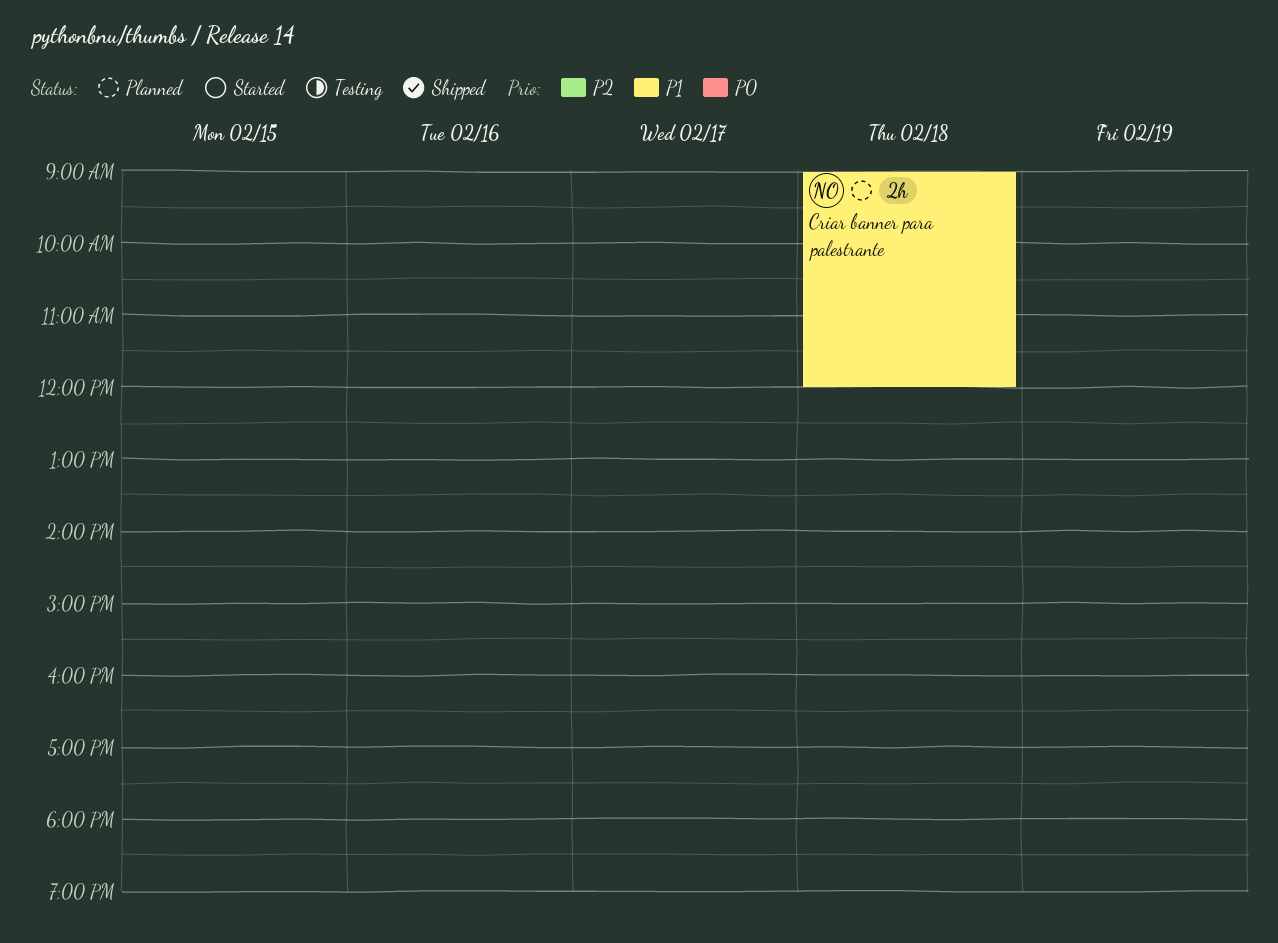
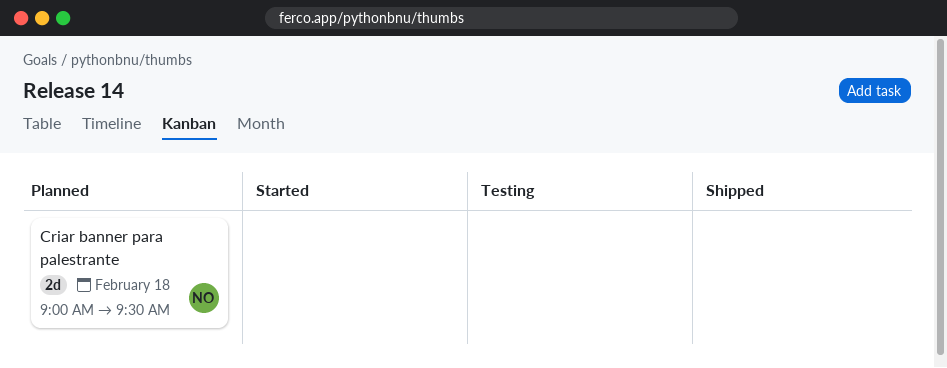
Criar banner para palestrante, estimate: 2h -> 2d
Criar banner para palestrante, ends: 12:00 -> 09:30

